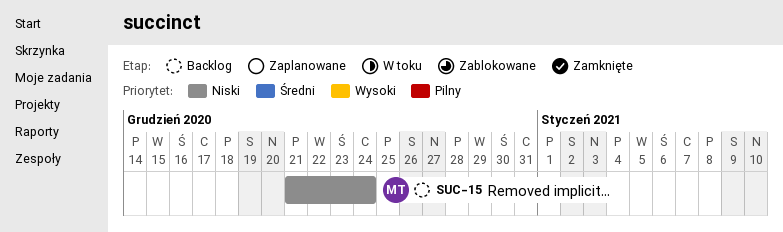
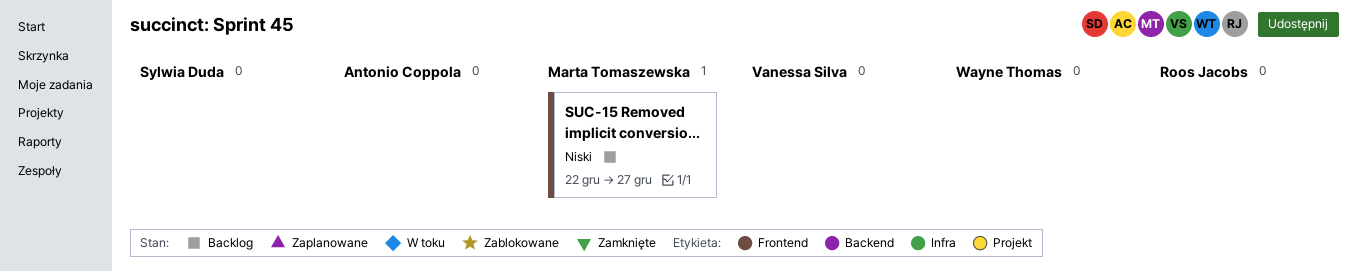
SUC-15, start: Dec 21 -> Dec 22
SUC-15, due: Dec 24 -> Dec 27

